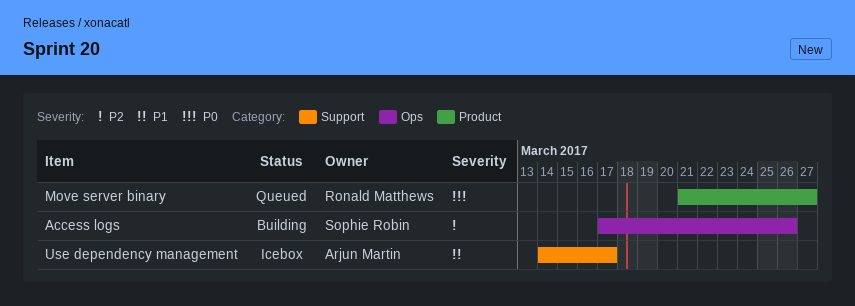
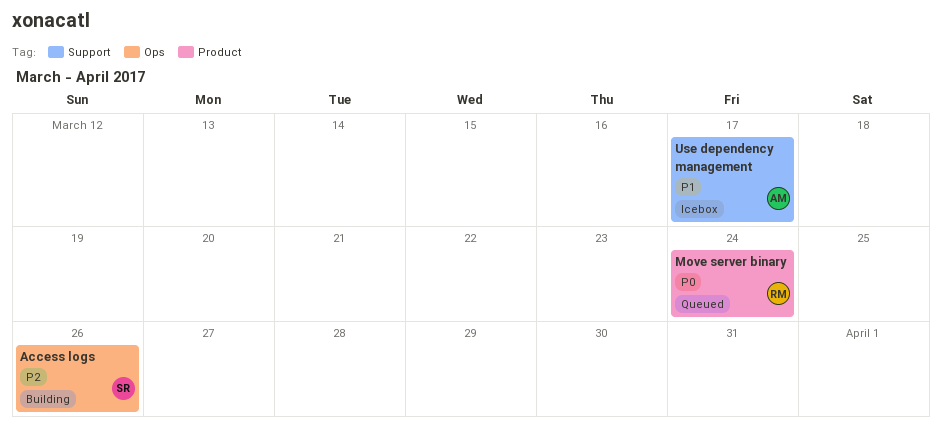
Move server binary, due: Mar 27 -> Mar 24

